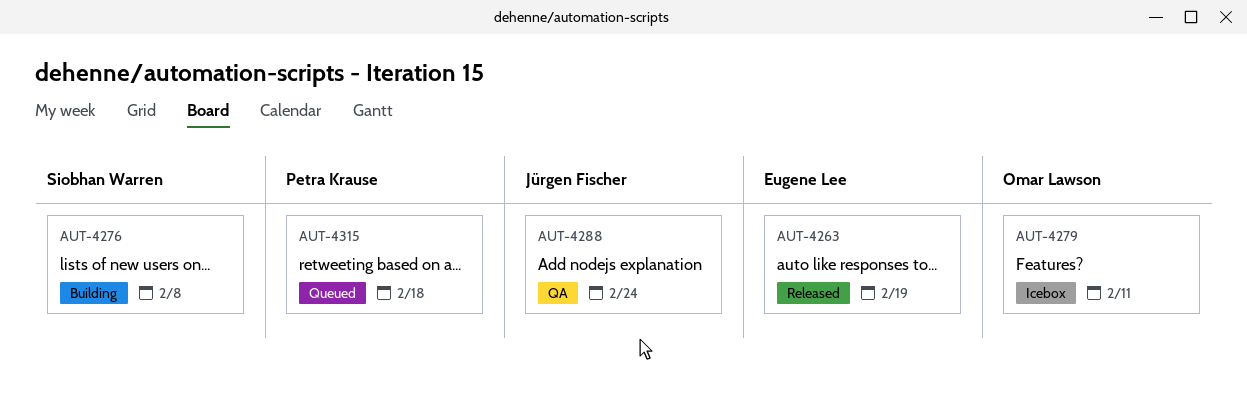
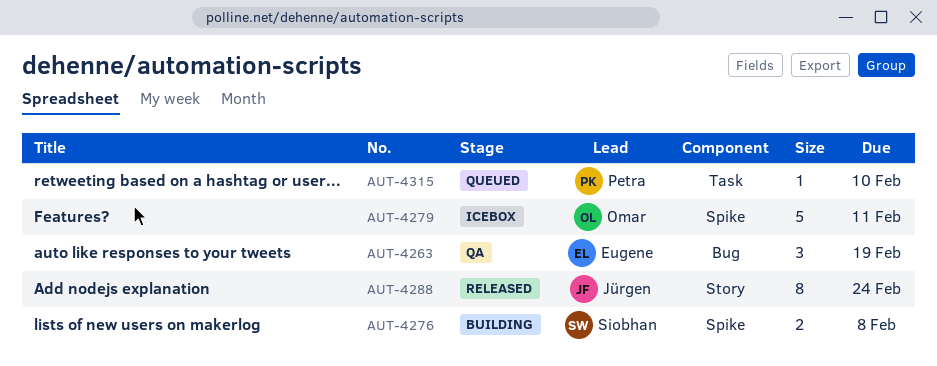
AUT-4263, status: Released -> QA
AUT-4288, status: QA -> Released
AUT-4315, due: Feb 18 -> Feb 10

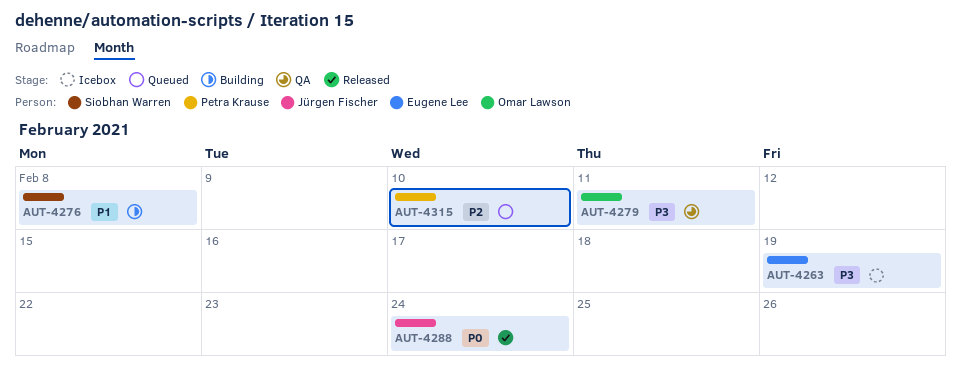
AUT-4263, status: QA -> Icebox
AUT-4279, status: Icebox -> QA

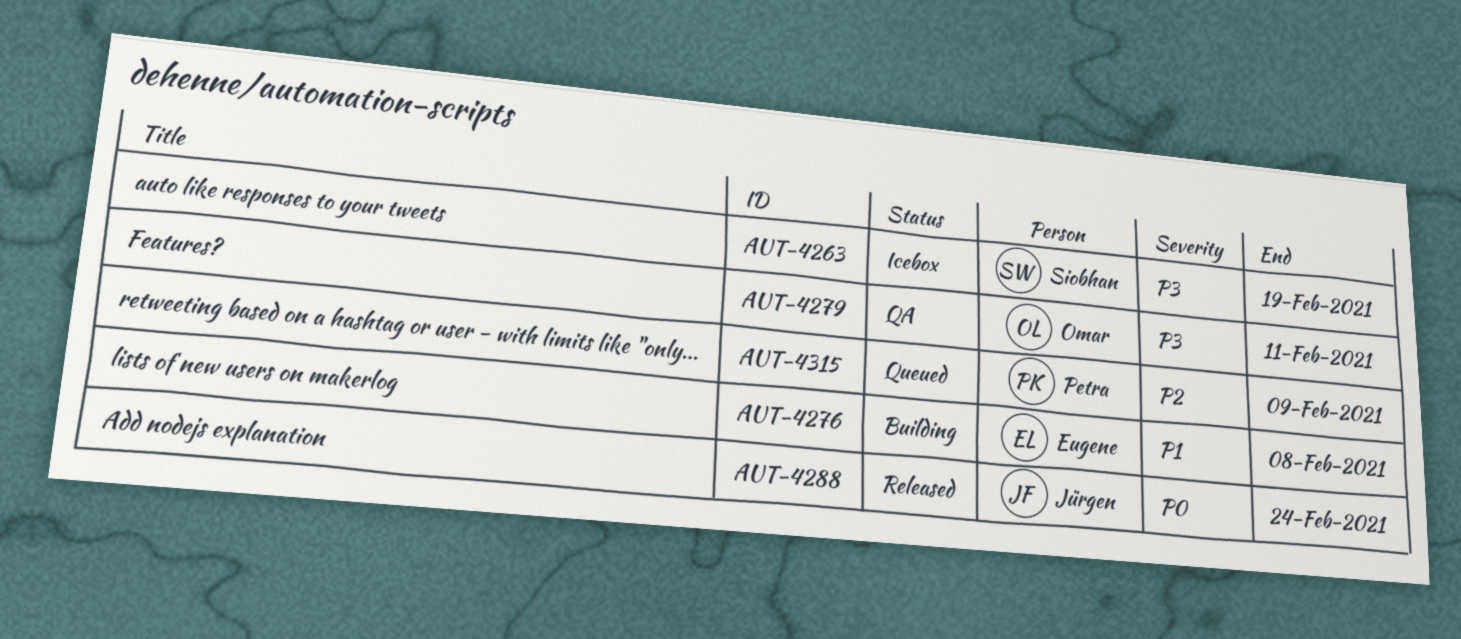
AUT-4263, owner: Eugene Lee -> Siobhan Warren
AUT-4276, owner: Siobhan Warren -> Eugene Lee
AUT-4315, due: Feb 10 -> Feb 9

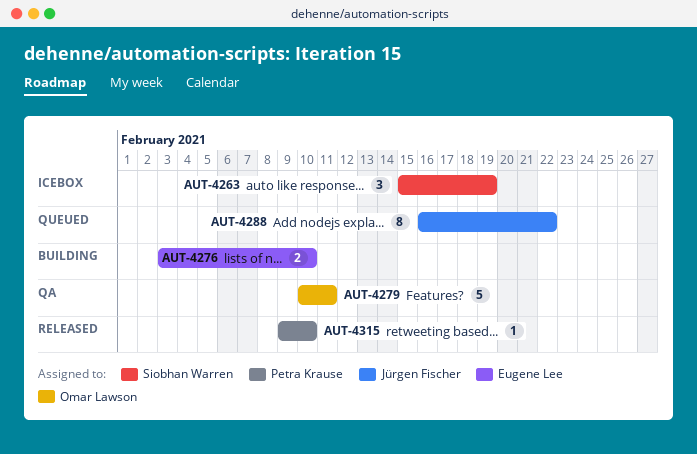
AUT-4276, due: Feb 8 -> Feb 10
AUT-4288, status: Released -> Queued
AUT-4288, due: Feb 24 -> Feb 22
AUT-4315, status: Queued -> Released
AUT-4315, due: Feb 9 -> Feb 10

